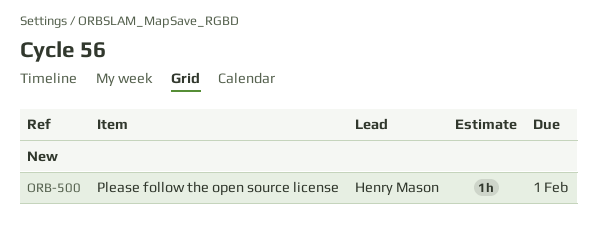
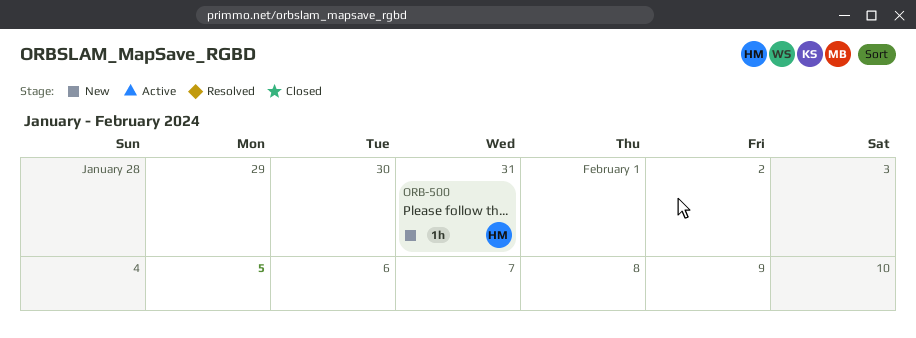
ORB-500, due: Feb 1 -> Jan 31

